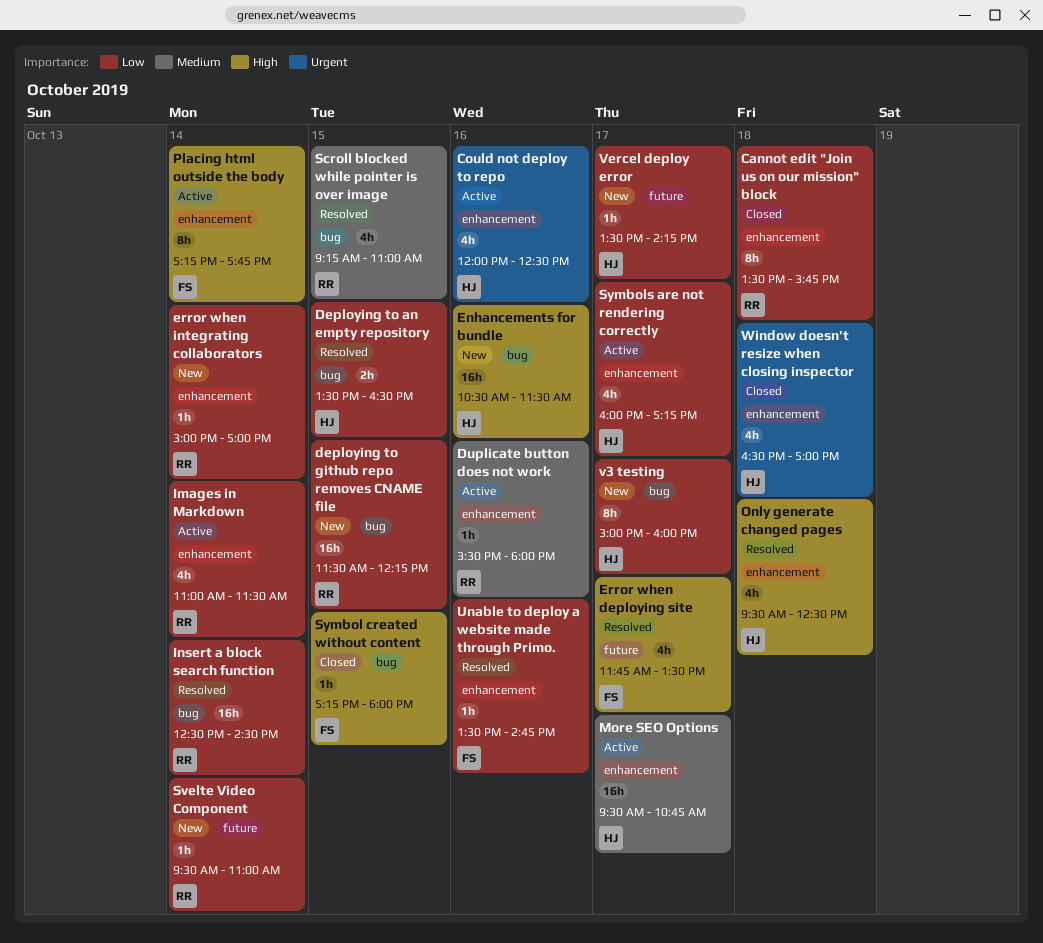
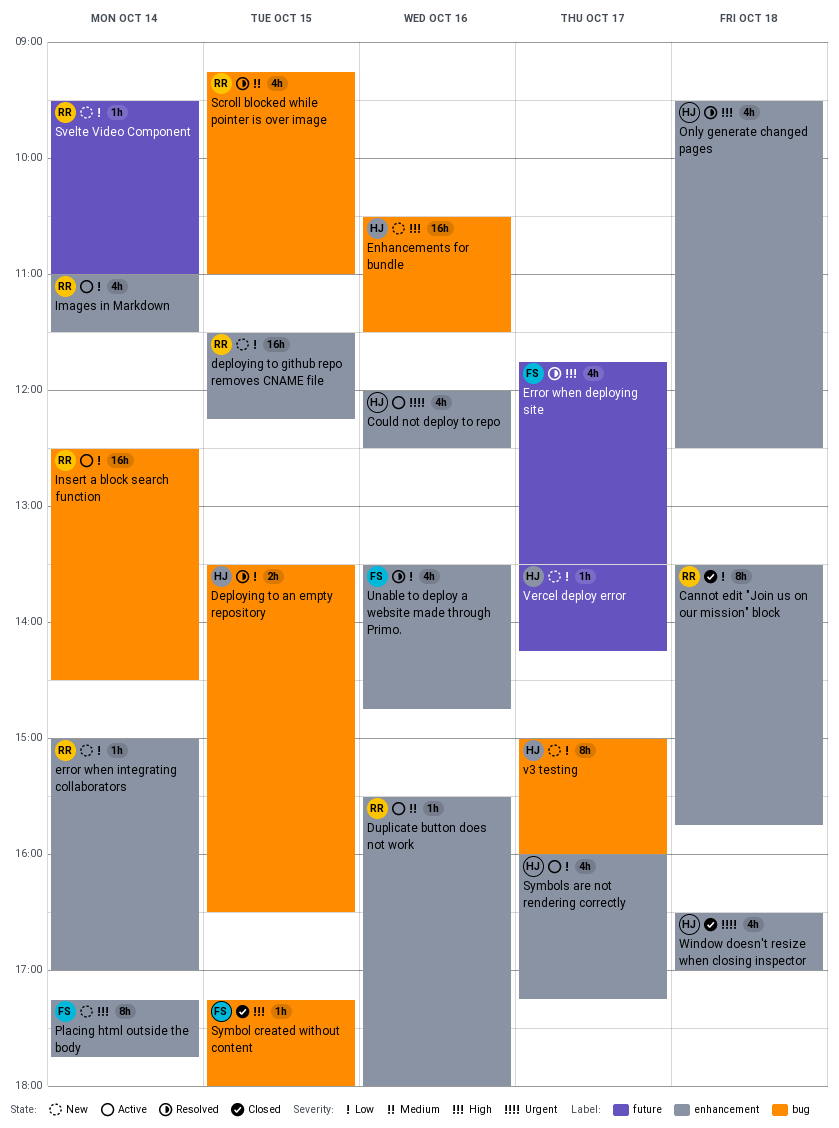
deploying to github repo removes CNAME file, label: bug -> enhancement
Insert a block search function, status: Resolved -> Active
More SEO Options: present -> none
Placing html outside the body, status: Active -> New
Unable to deploy a website made through Primo., estimate: 1h -> 4h

